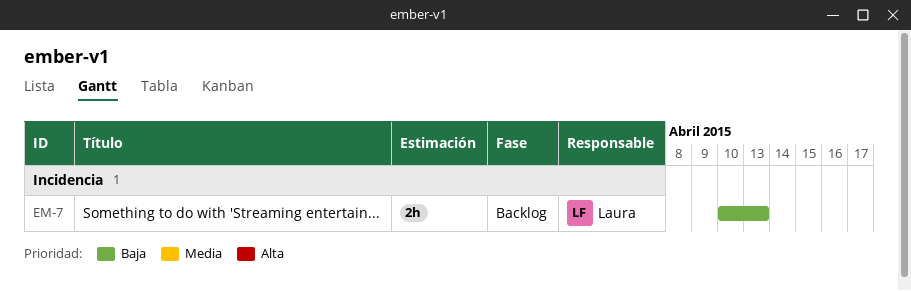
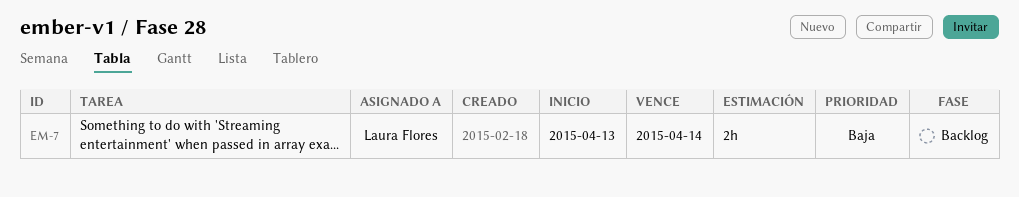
EM-7, start: Apr 10 -> Apr 13
EM-7, due: Apr 13 -> Apr 14

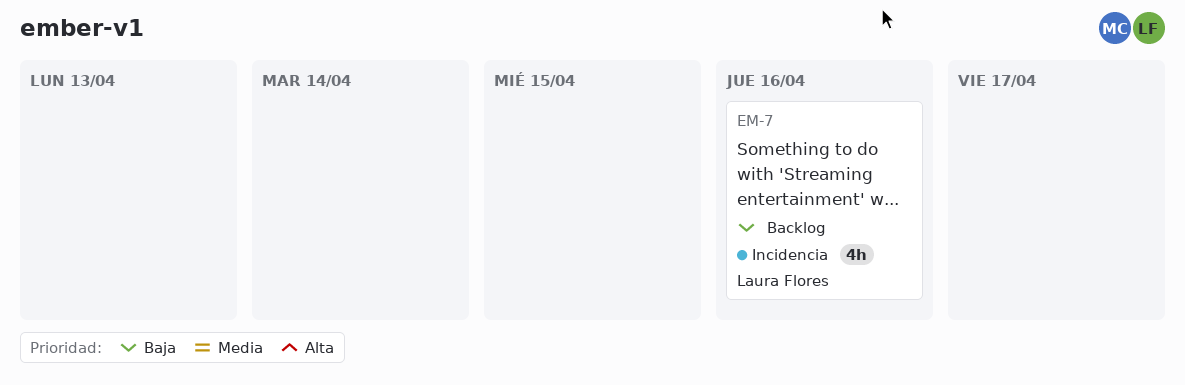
EM-7, estimate: 2h -> 4h
EM-7, due: Apr 14 -> Apr 16

